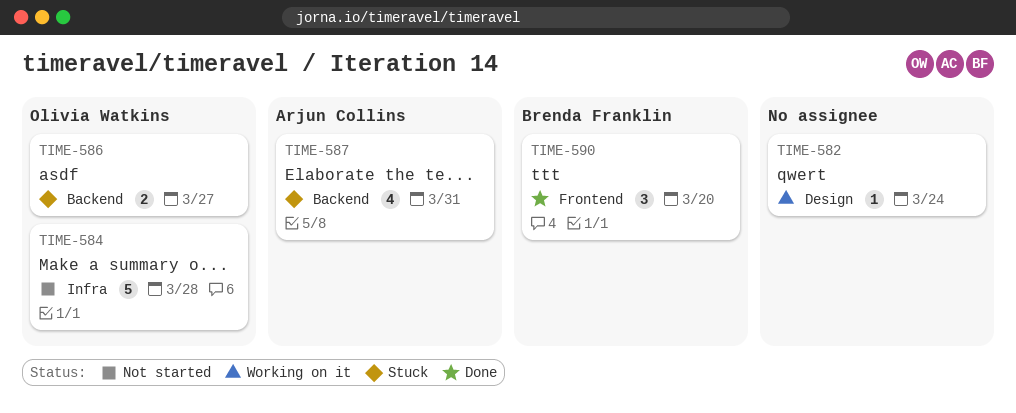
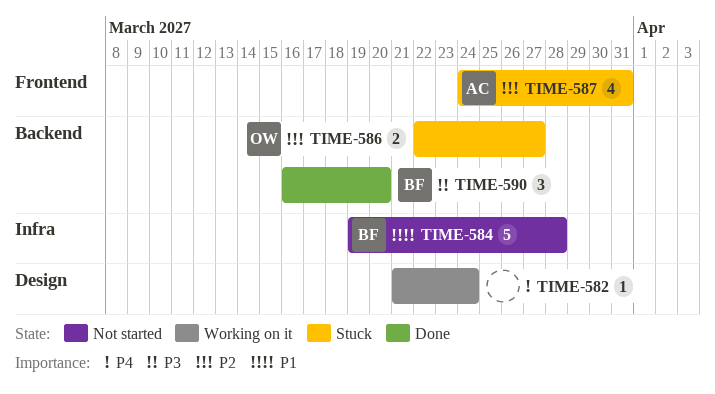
TIME-584, owner: Olivia Watkins -> Brenda Franklin
TIME-587, label: Backend -> Frontend
TIME-590, label: Frontend -> Backend

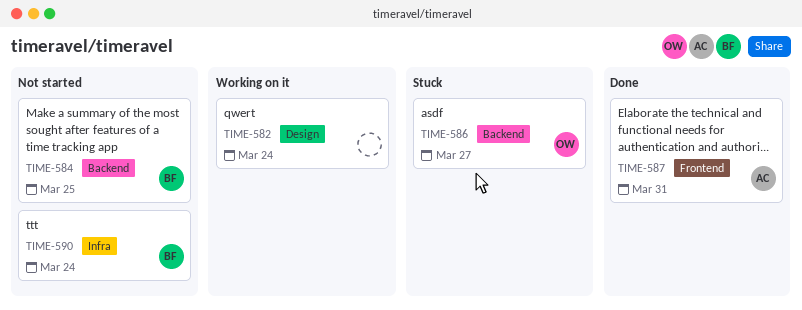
TIME-584, label: Infra -> Backend
TIME-584, due: Mar 28 -> Mar 25
TIME-587, status: Stuck -> Done
TIME-590, status: Done -> Not started
TIME-590, label: Backend -> Infra
TIME-590, due: Mar 20 -> Mar 24

